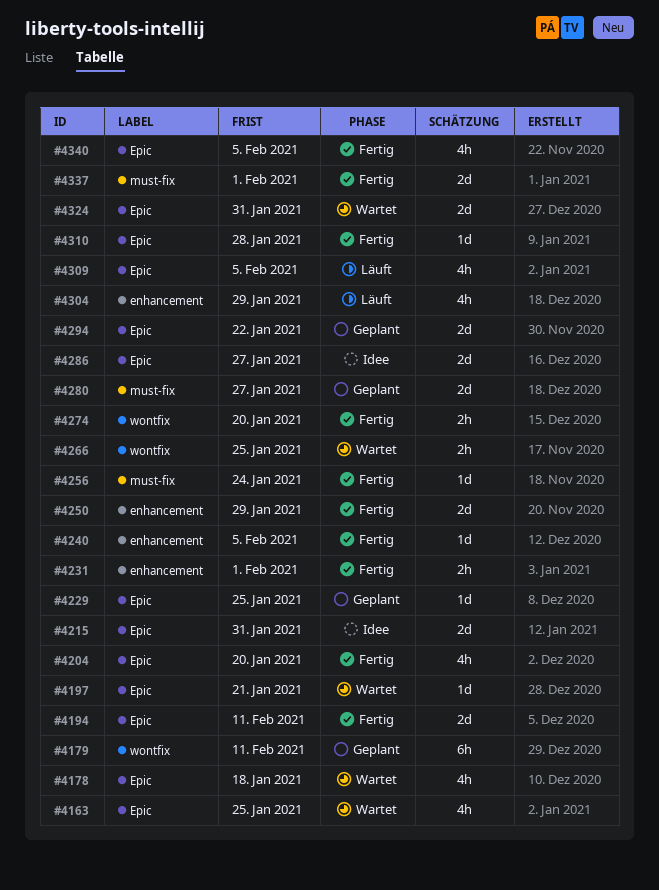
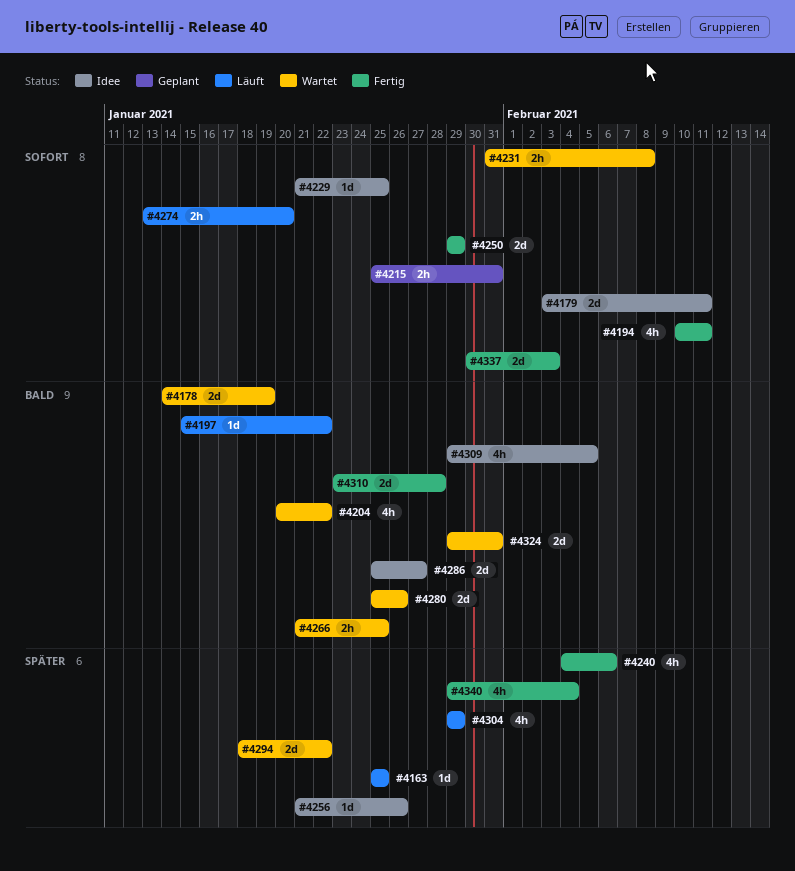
#4163, status: Wartet -> Läuft
#4163, estimate: 4h -> 1d
#4178, estimate: 4h -> 2d
#4178, due: Jan 18 -> Jan 19
#4179, status: Geplant -> Idee
#4179, estimate: 6h -> 2d
#4194, estimate: 2d -> 4h
#4197, status: Wartet -> Läuft
#4197, due: Jan 21 -> Jan 22
#4204, status: Fertig -> Wartet
#4204, due: Jan 20 -> Jan 22
#4215, status: Idee -> Geplant
#4215, estimate: 2d -> 2h
#4229, status: Geplant -> Idee
#4231, status: Fertig -> Wartet
#4231, due: Feb 1 -> Feb 8
#4240, estimate: 1d -> 4h
#4240, due: Feb 5 -> Feb 6
#4256, status: Fertig -> Idee
#4256, due: Jan 24 -> Jan 26
#4274, status: Fertig -> Läuft
#4280, status: Geplant -> Wartet
#4280, due: Jan 27 -> Jan 26
#4294, status: Geplant -> Wartet
#4309, status: Läuft -> Idee
#4310, estimate: 1d -> 2d
#4337, due: Feb 1 -> Feb 3
#4340, due: Feb 5 -> Feb 4

